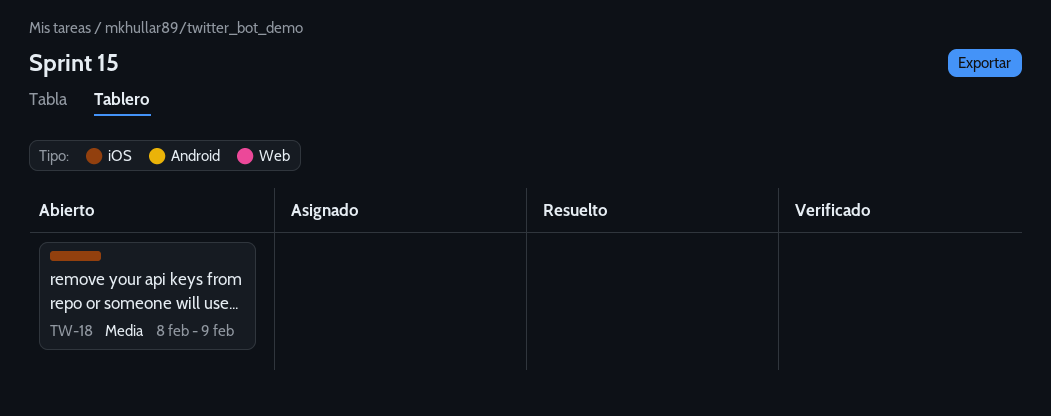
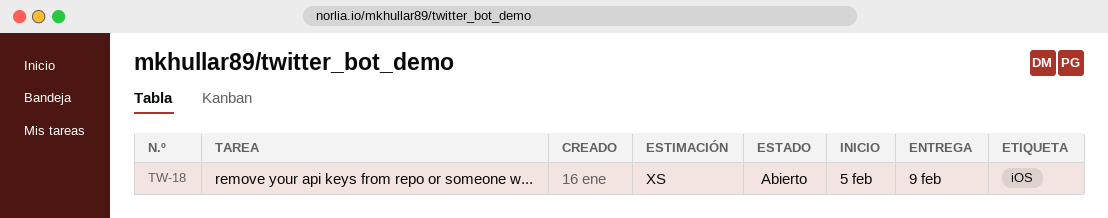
TW-18, start: Feb 8 -> Feb 5

